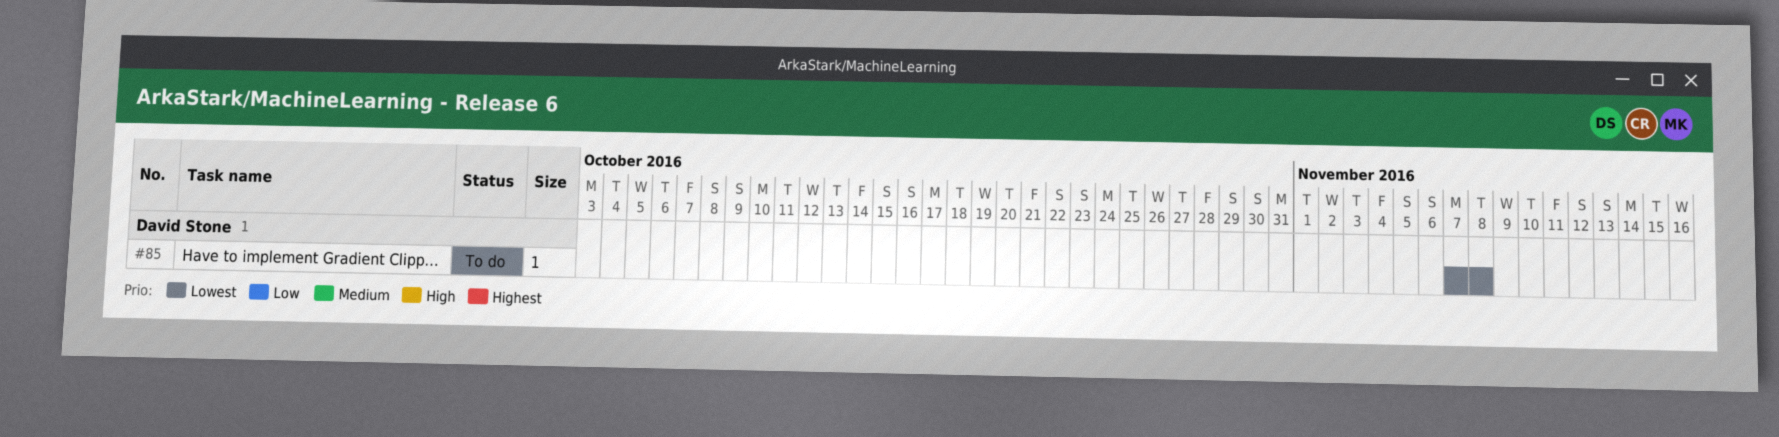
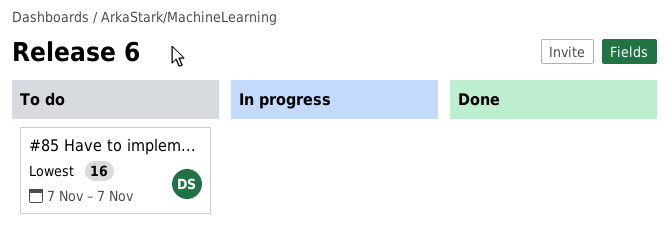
#85, estimate: 1 -> 16
#85, due: Nov 8 -> Nov 7

